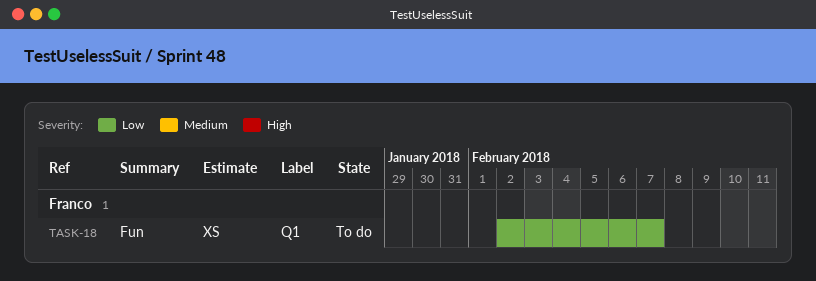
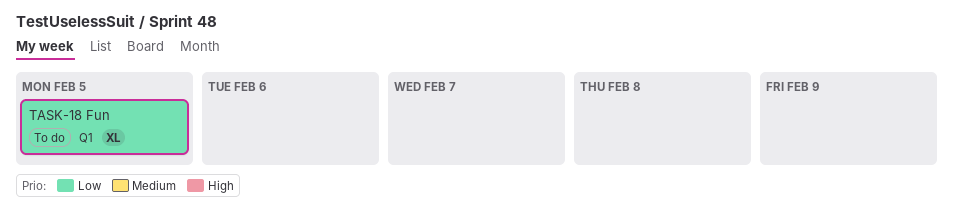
TASK-18, estimate: XS -> XL
TASK-18, due: Feb 7 -> Feb 5

